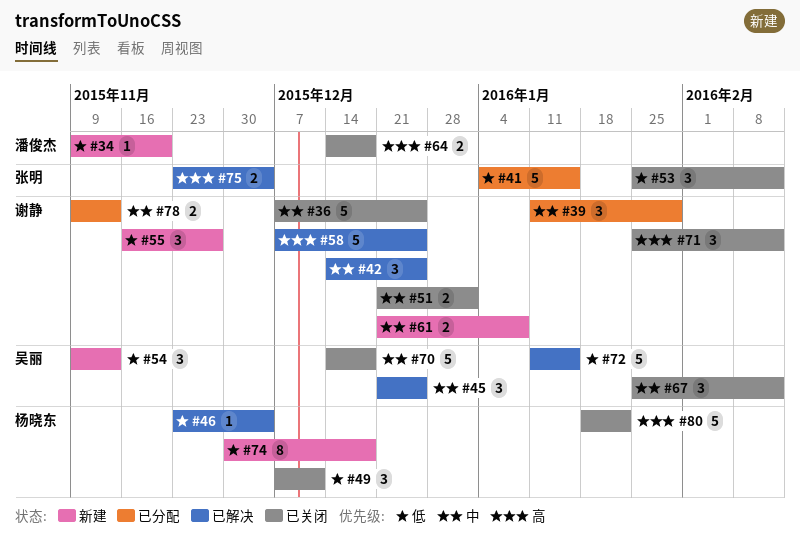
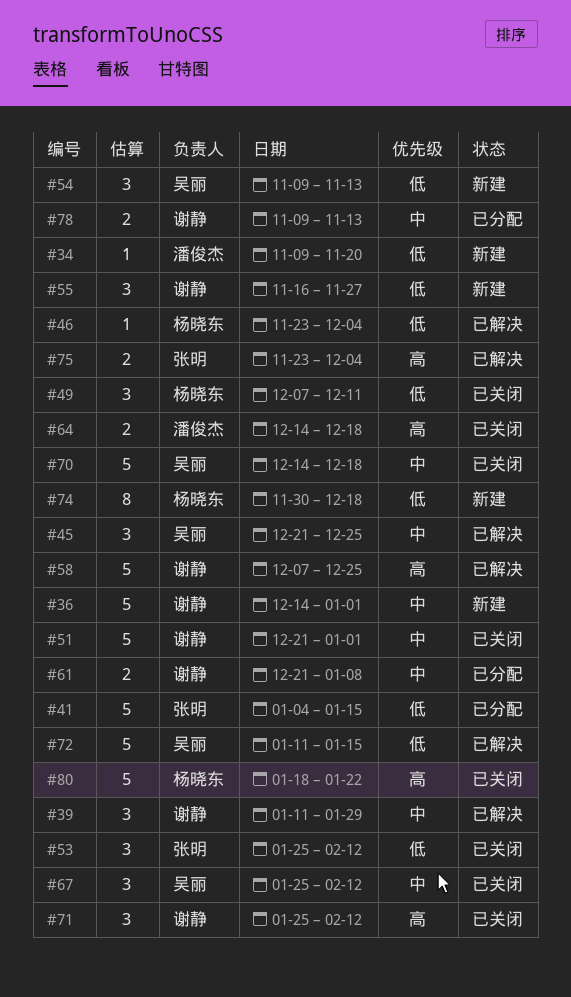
#36, status: 已关闭 -> 新建
#36, start: Dec 7 -> Dec 14
#36, due: Dec 25 -> Jan 1
#39, status: 已分配 -> 已解决
#42: present -> none
#51, estimate: 2 -> 5
#61, status: 新建 -> 已分配

